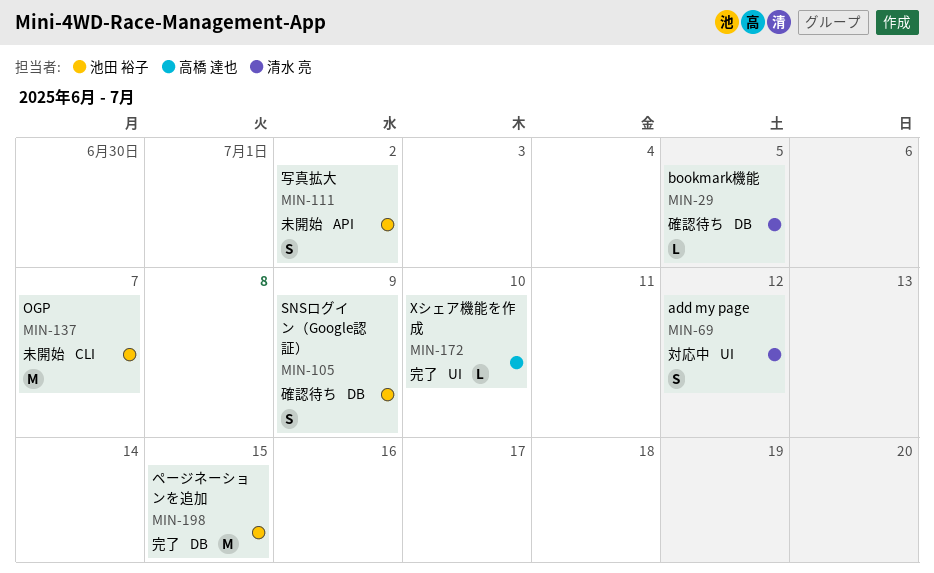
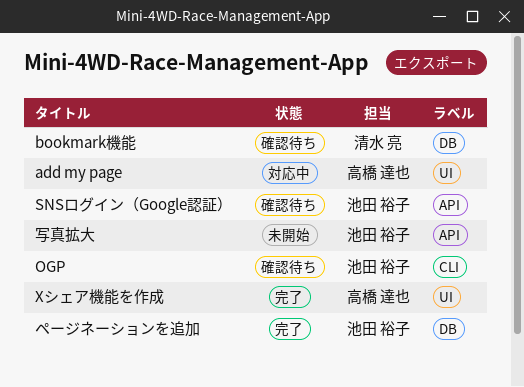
add my page, owner: 清水 亮 -> 高橋 達也
OGP, status: 未開始 -> 確認待ち
SNSログイン（Google認証）, label: DB -> API

